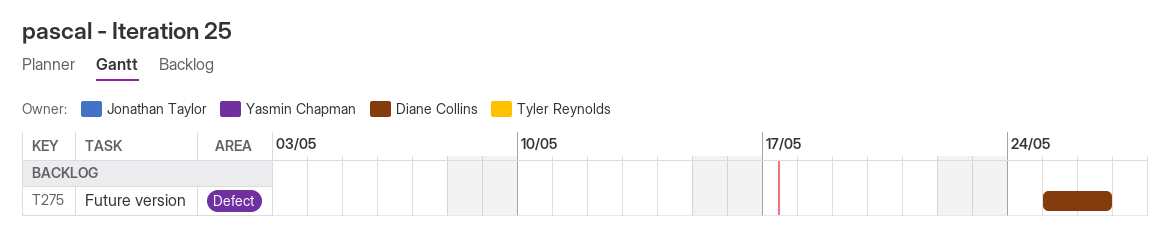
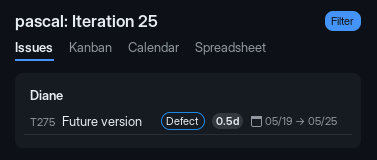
T275, start: May 25 -> May 19
T275, due: May 26 -> May 25

